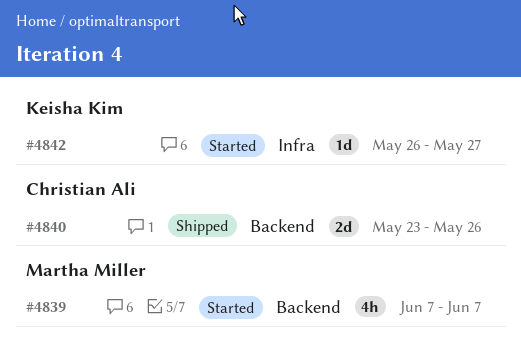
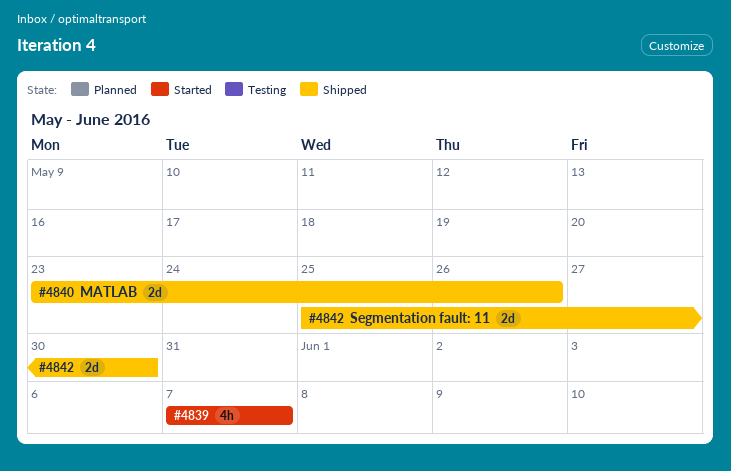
#4842, status: Started -> Shipped
#4842, estimate: 1d -> 2d
#4842, start: May 26 -> May 25
#4842, due: May 27 -> May 30

